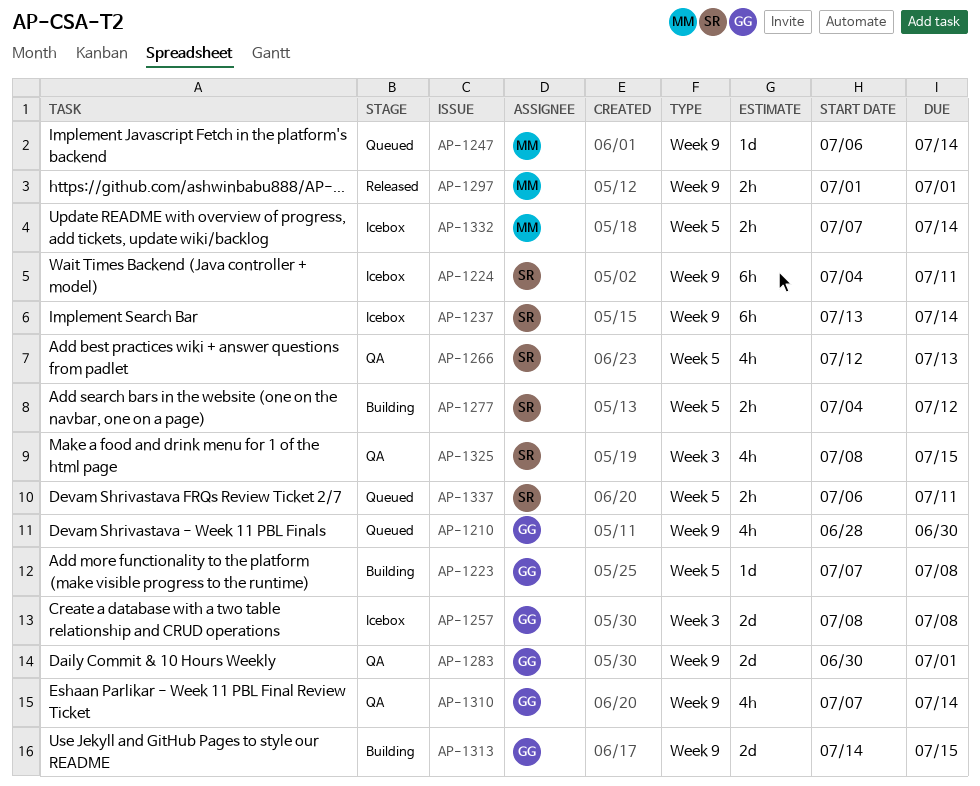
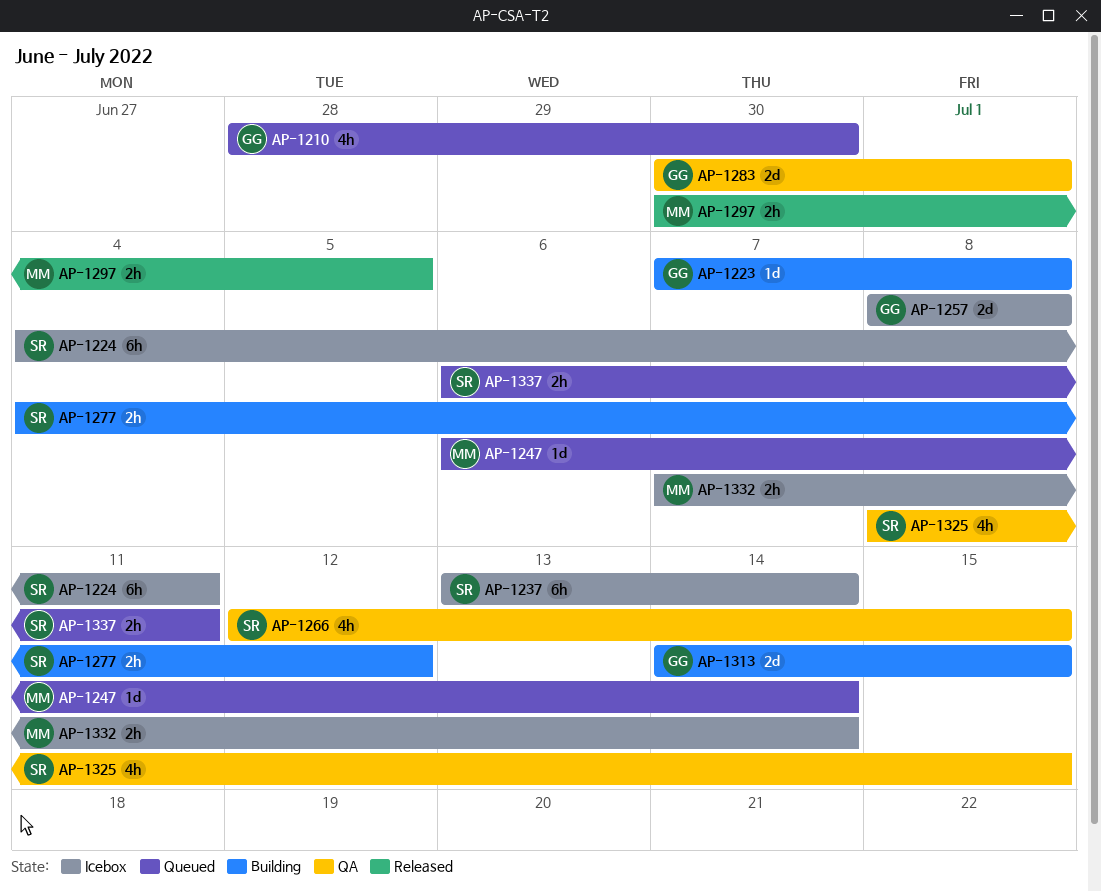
AP-1266, due: Jul 13 -> Jul 15
AP-1297, start: Jul 1 -> Jun 30
AP-1297, due: Jul 1 -> Jul 5
AP-1310: present -> none

